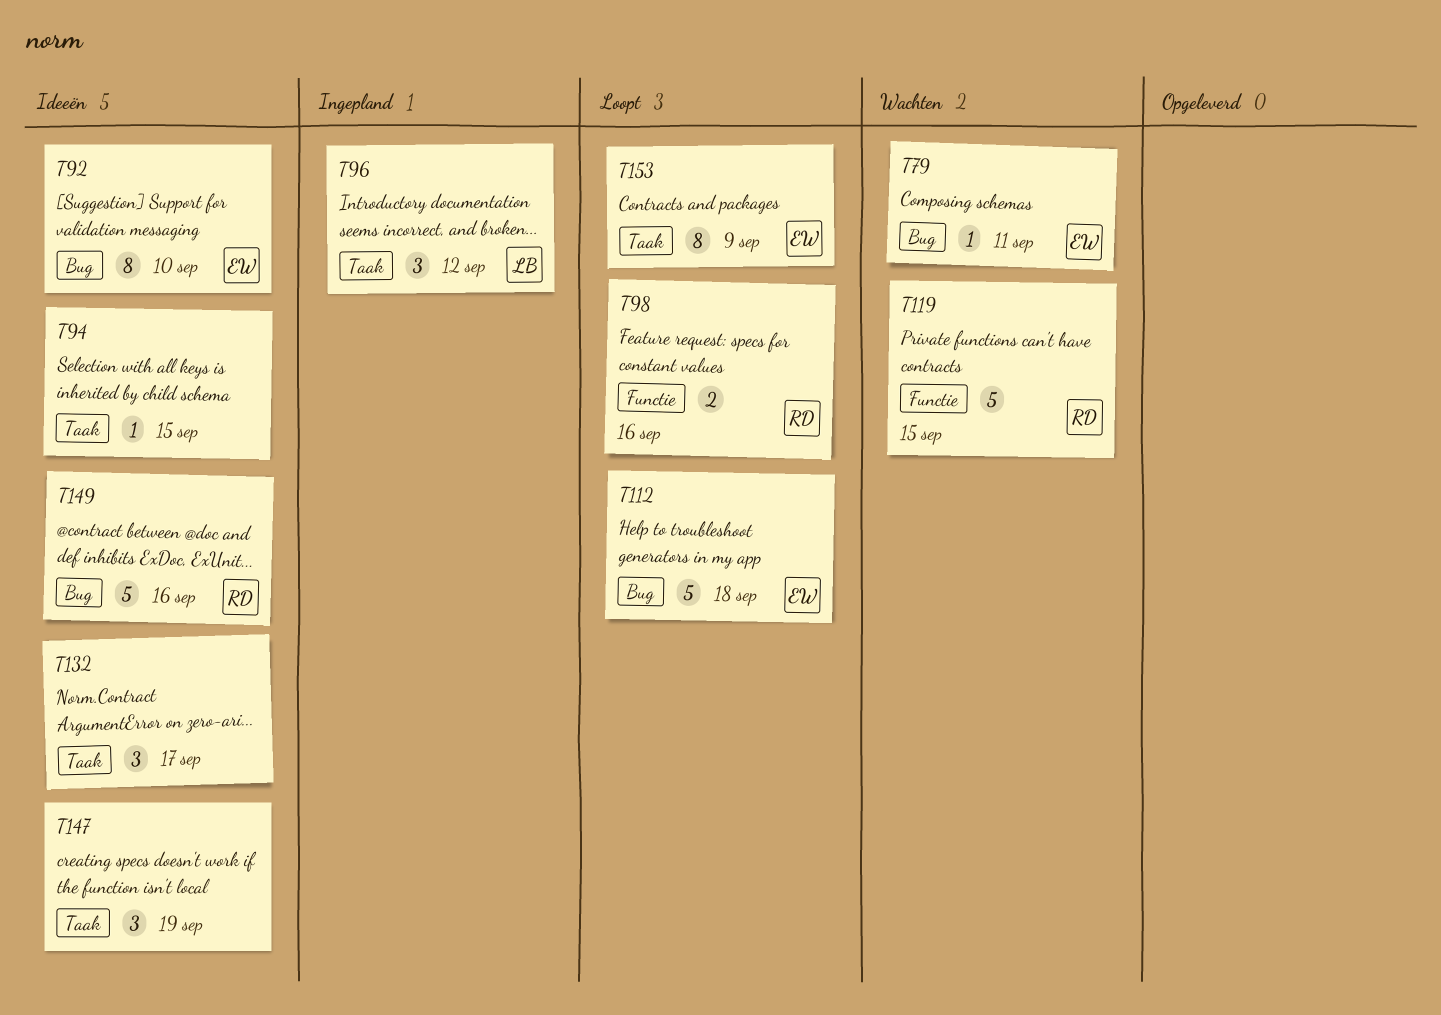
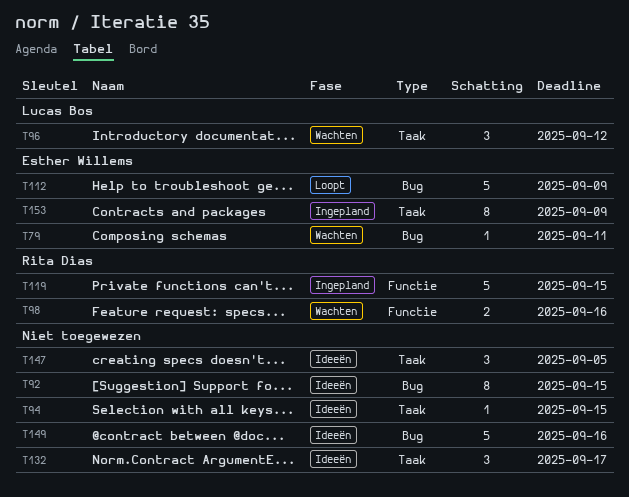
T92, owner: Esther Willems -> none
T92, due: Sep 10 -> Sep 15
T96, status: Ingepland -> Wachten
T98, status: Loopt -> Wachten
T112, due: Sep 18 -> Sep 9
T119, status: Wachten -> Ingepland
T147, due: Sep 19 -> Sep 5
T149, owner: Rita Dias -> none
T153, status: Loopt -> Ingepland

